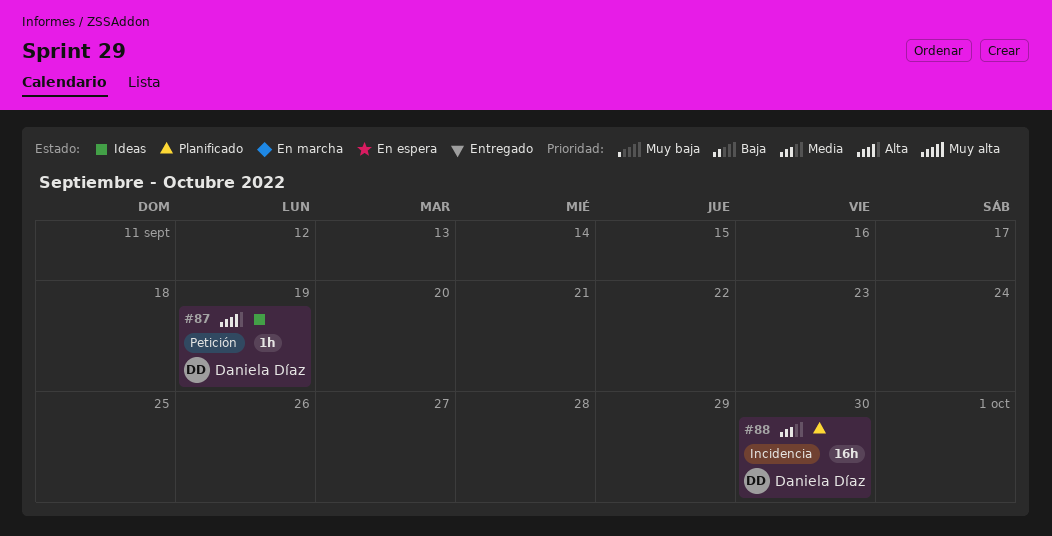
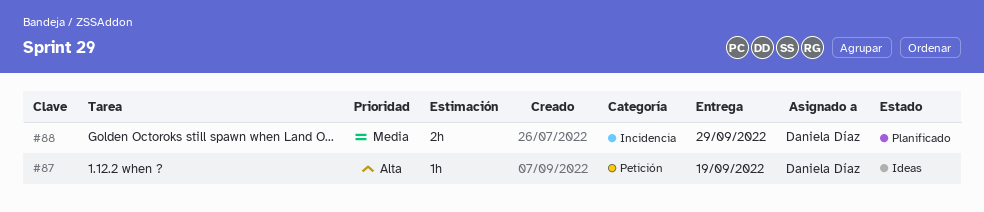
#88, estimate: 16h -> 2h
#88, due: Sep 30 -> Sep 29

